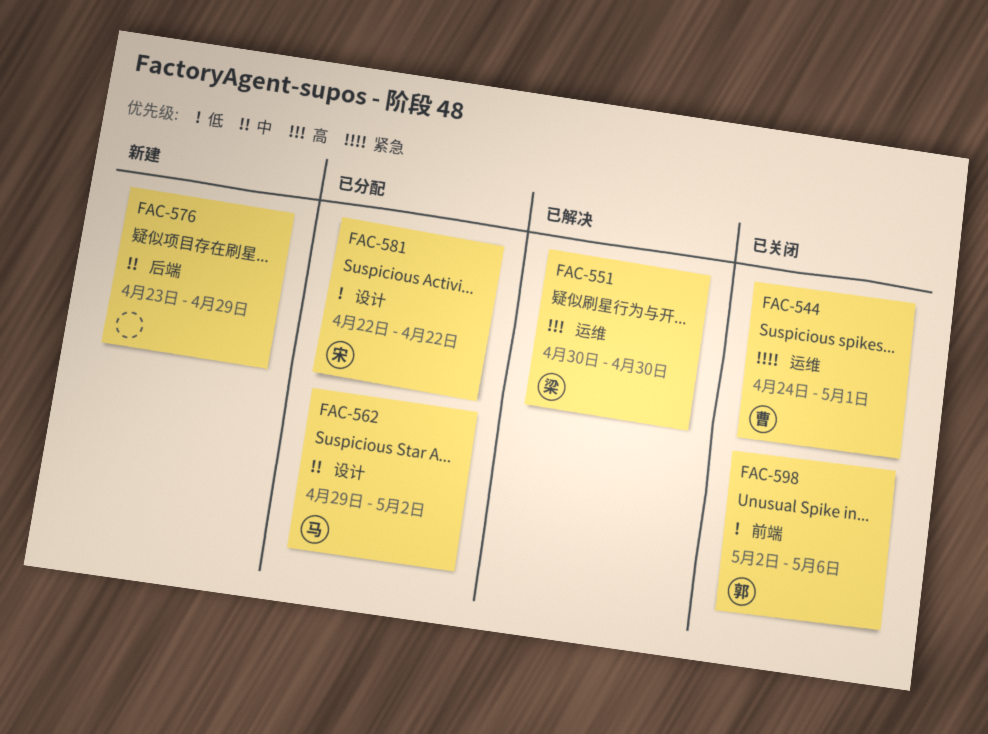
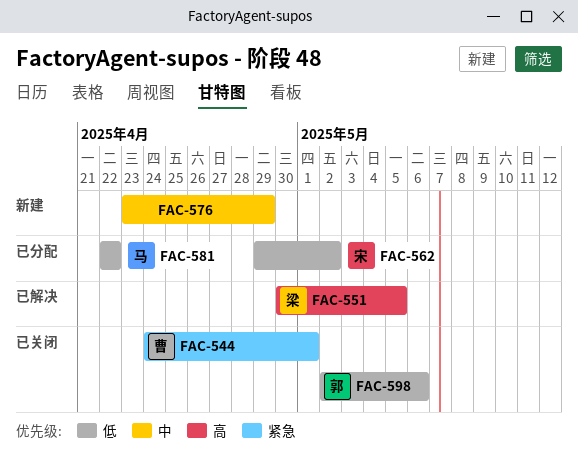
FAC-551, due: Apr 30 -> May 5
FAC-562, owner: 马 -> 宋
FAC-562, priority: 中 -> 低
FAC-581, owner: 宋 -> 马

